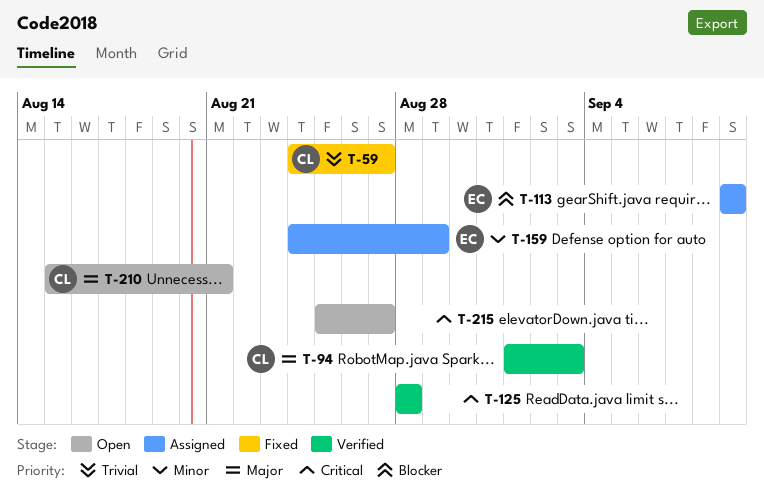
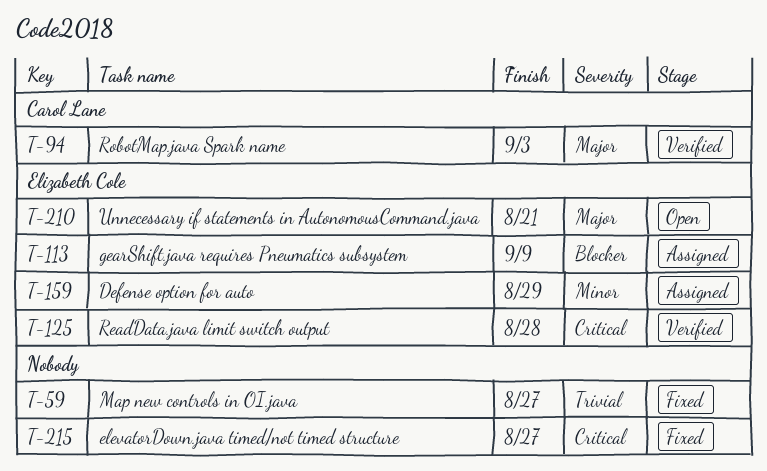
T-59, owner: Carol Lane -> none
T-125, owner: none -> Elizabeth Cole
T-210, owner: Carol Lane -> Elizabeth Cole
T-215, status: Open -> Fixed

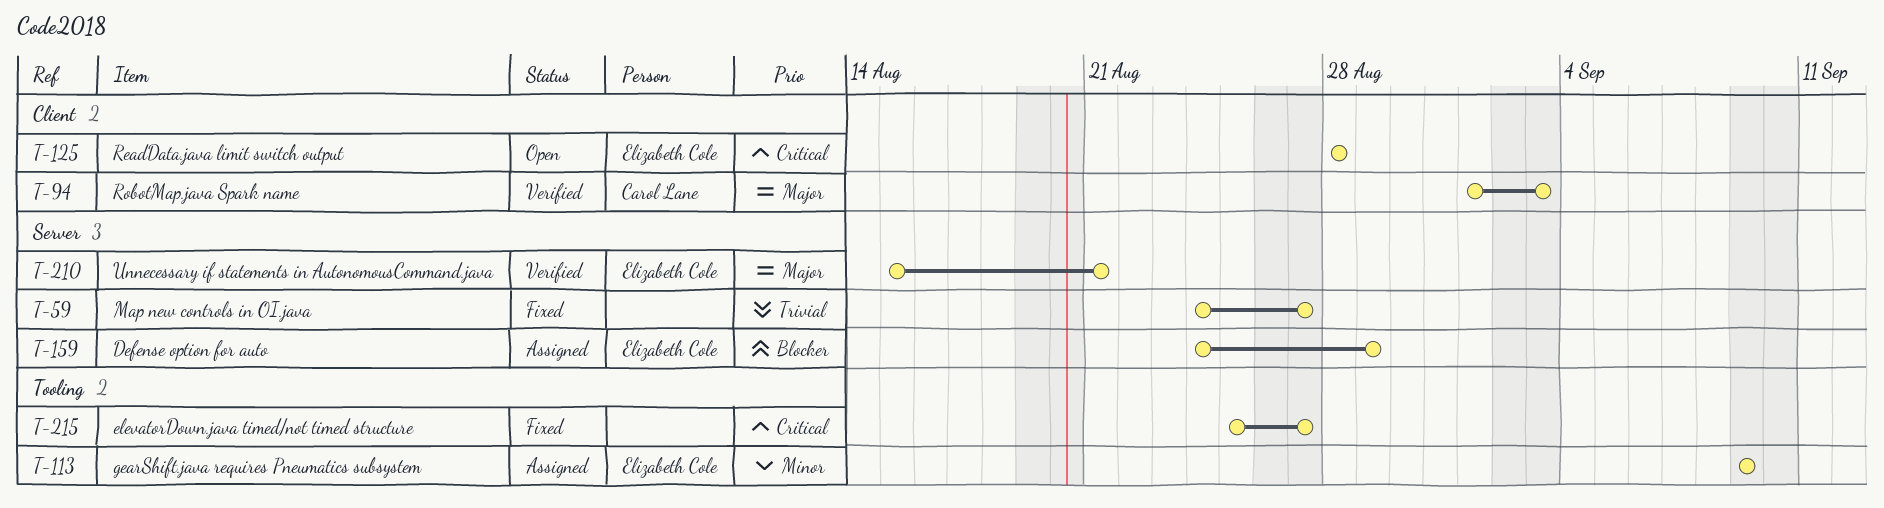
T-113, priority: Blocker -> Minor
T-125, status: Verified -> Open
T-159, priority: Minor -> Blocker
T-210, status: Open -> Verified

